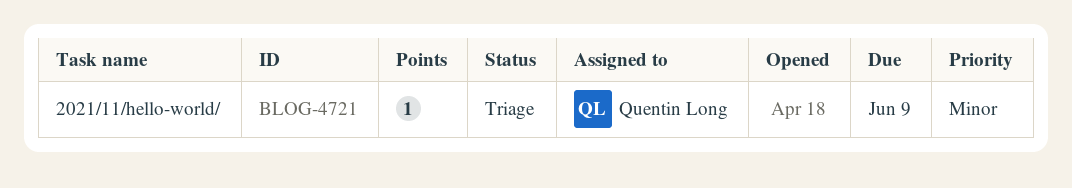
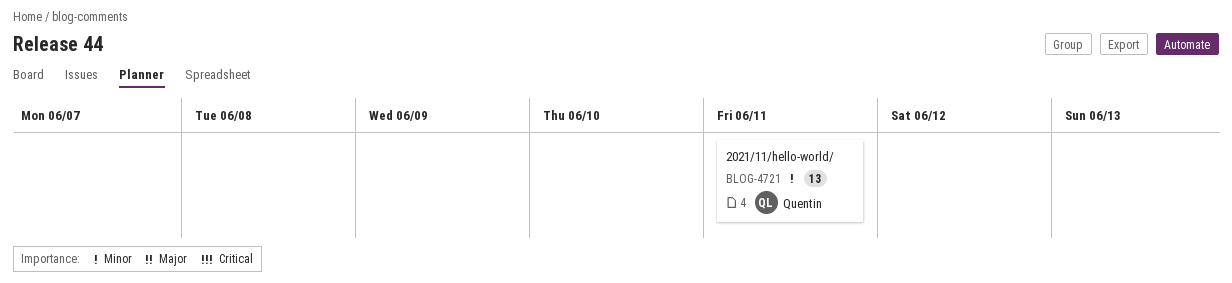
BLOG-4721, estimate: 1 -> 13
BLOG-4721, due: Jun 9 -> Jun 11

